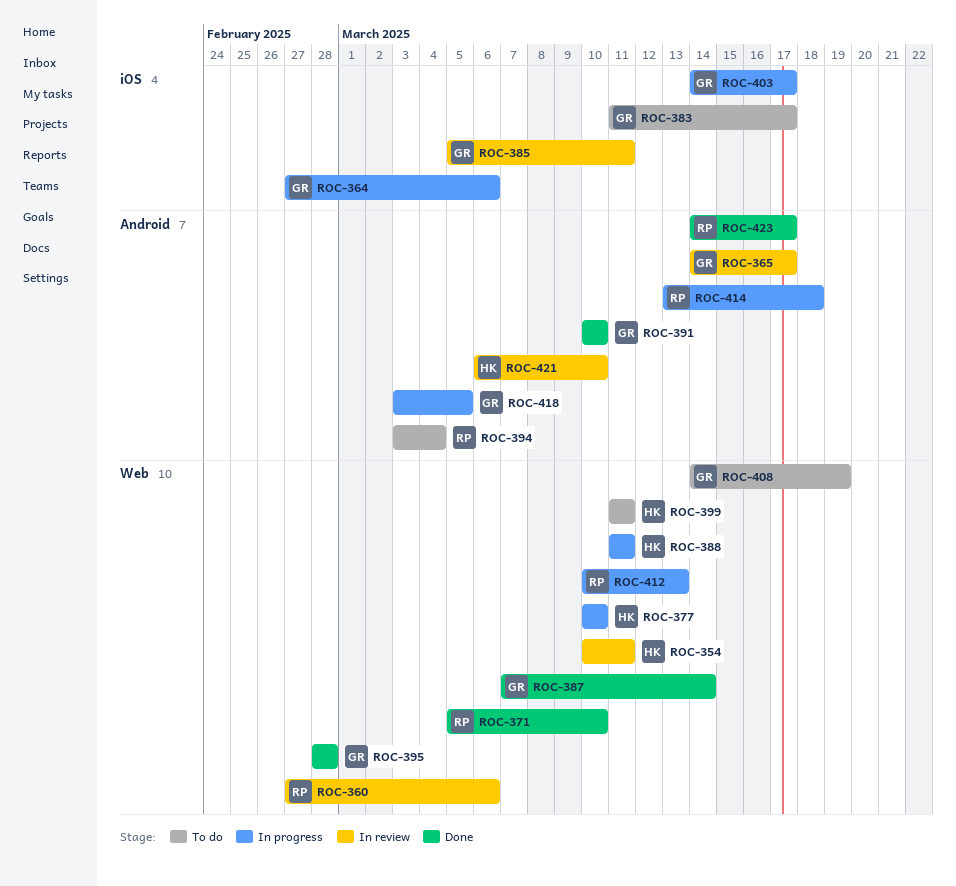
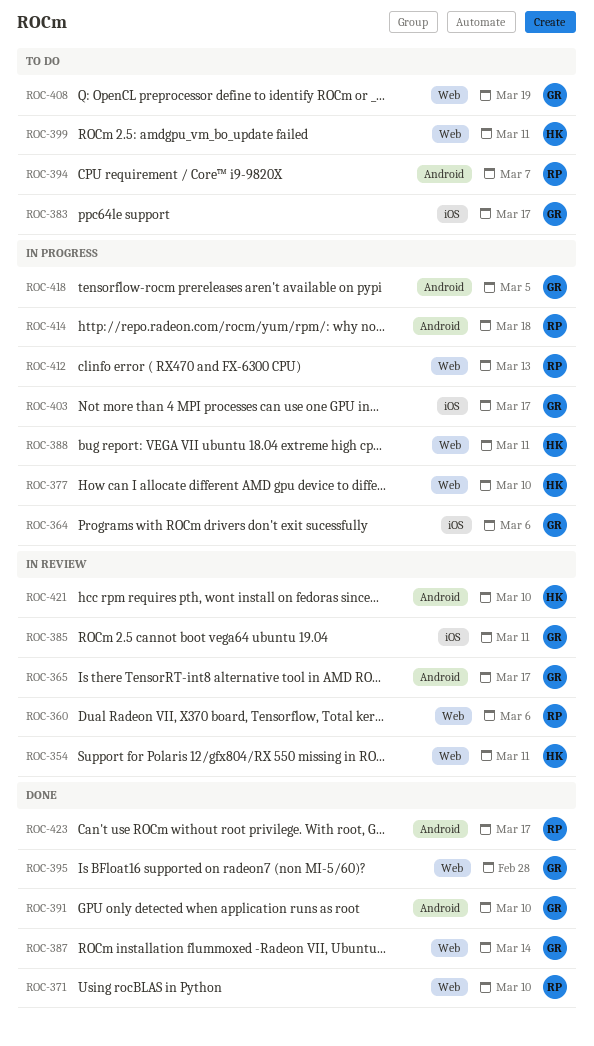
ROC-394, due: Mar 4 -> Mar 7

